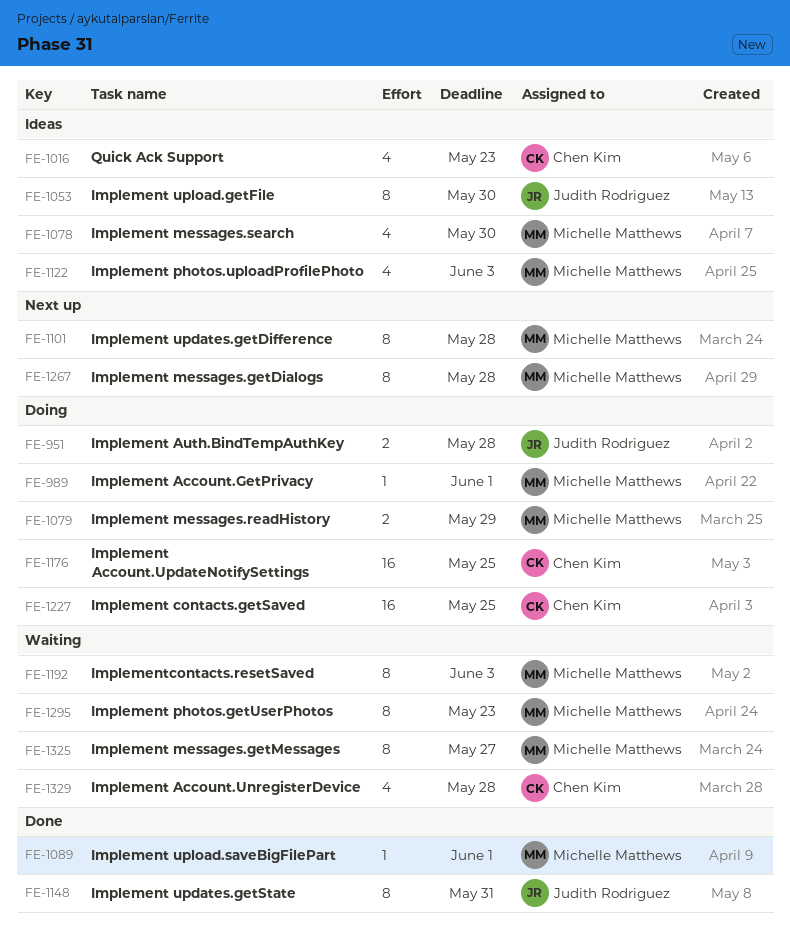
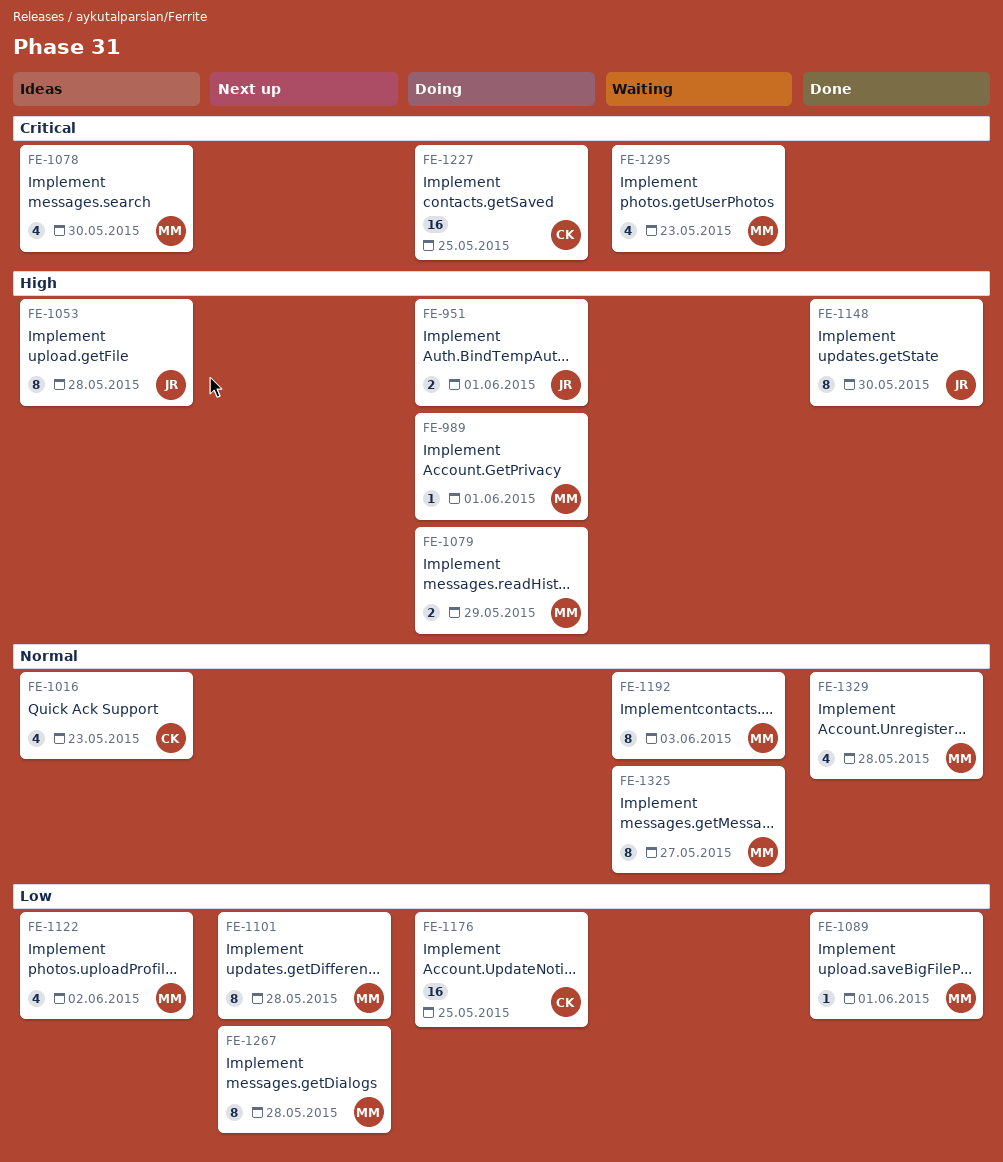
FE-951, due: May 28 -> Jun 1
FE-1053, due: May 30 -> May 28
FE-1122, due: Jun 3 -> Jun 2
FE-1148, due: May 31 -> May 30
FE-1295, estimate: 8 -> 4
FE-1329, status: Waiting -> Done
FE-1329, owner: Chen Kim -> Michelle Matthews

